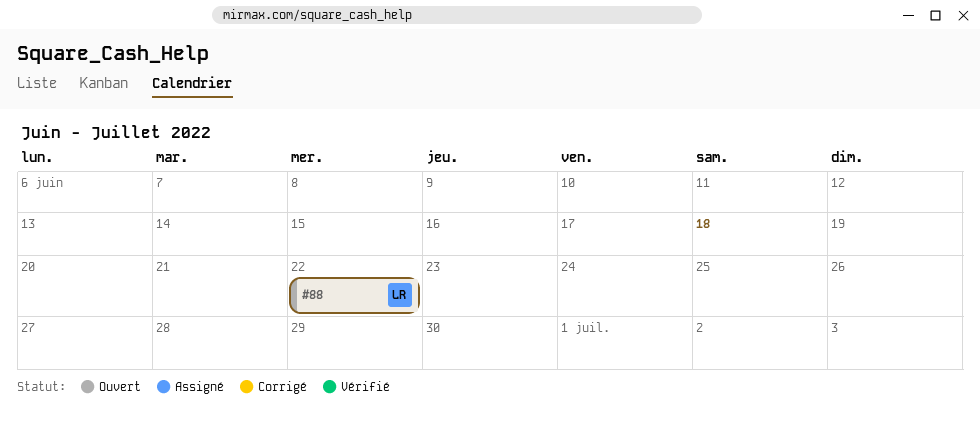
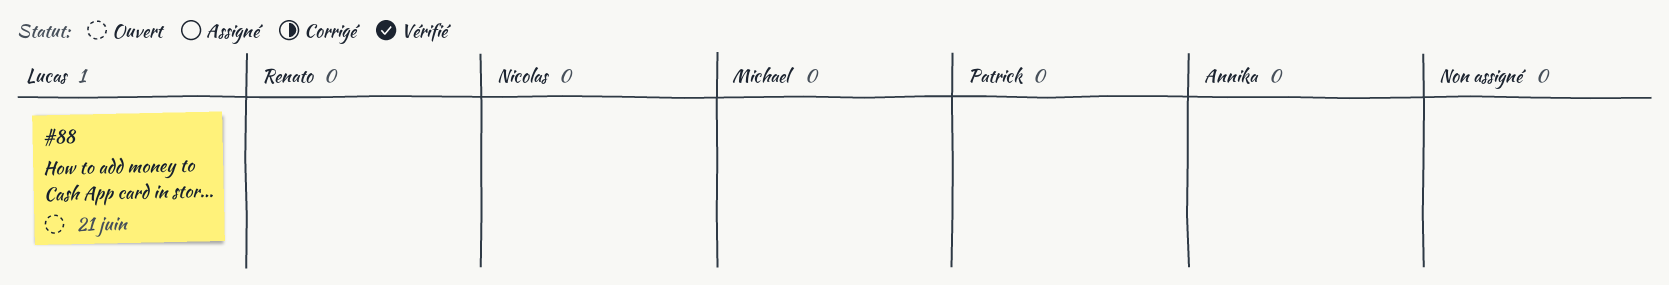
#88, due: Jun 22 -> Jun 21

